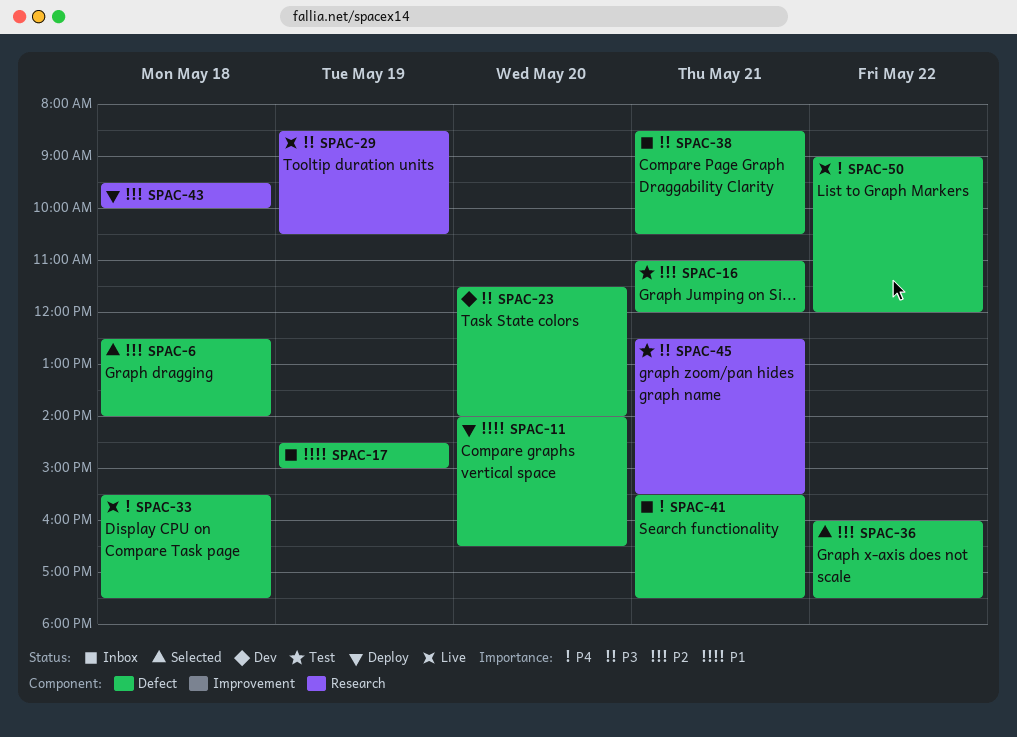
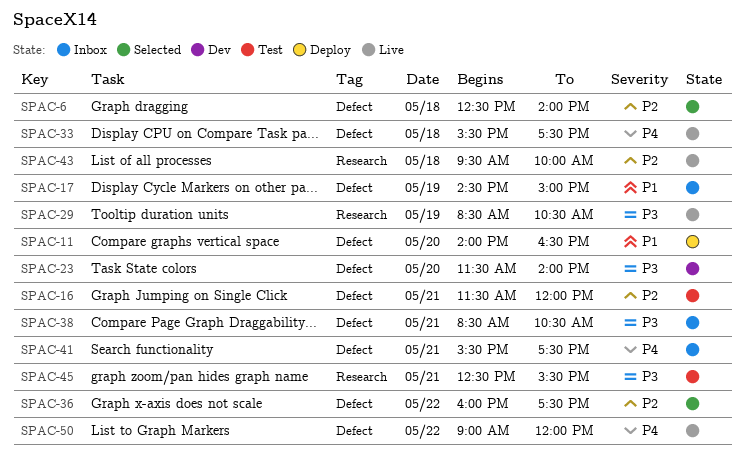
SPAC-16, begins: 11:00 -> 11:30
SPAC-43, status: Deploy -> Live

